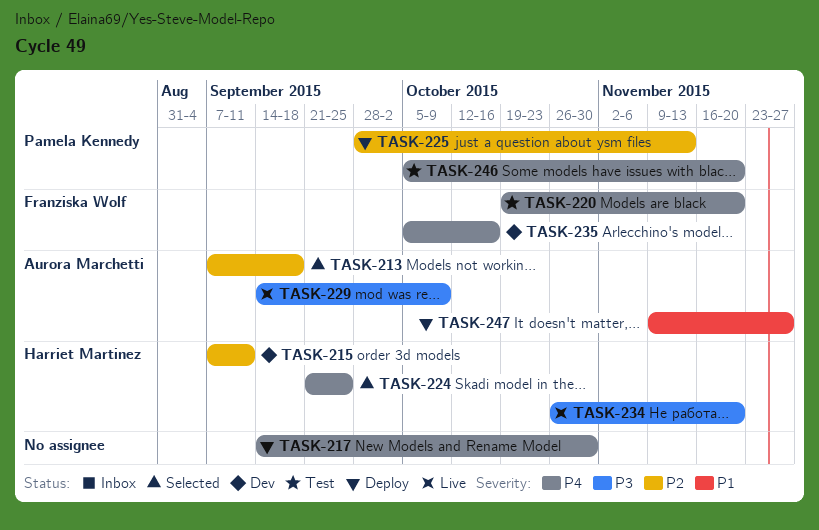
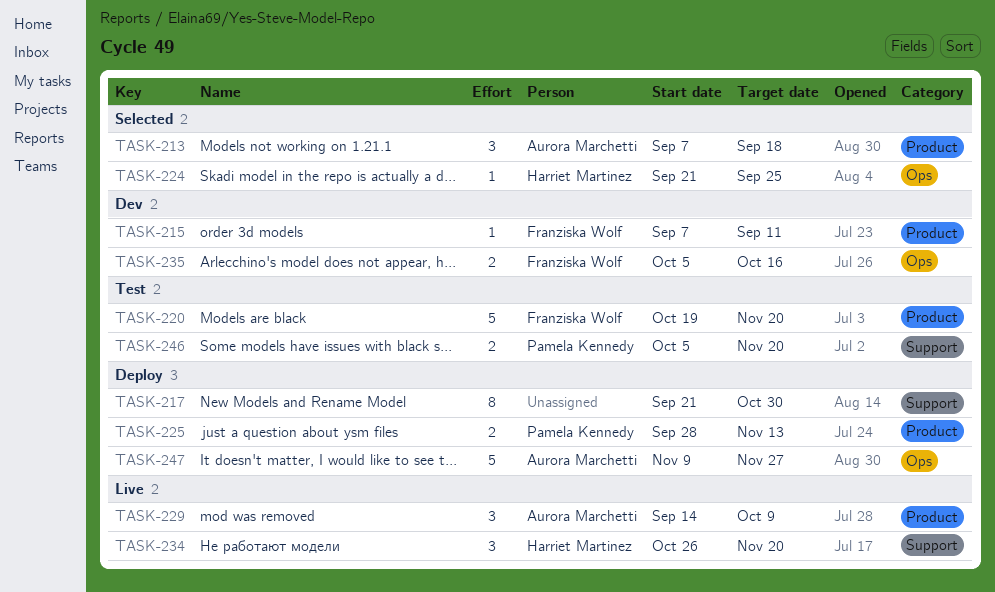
TASK-215, owner: Harriet Martinez -> Franziska Wolf
TASK-217, start: Sep 14 -> Sep 21

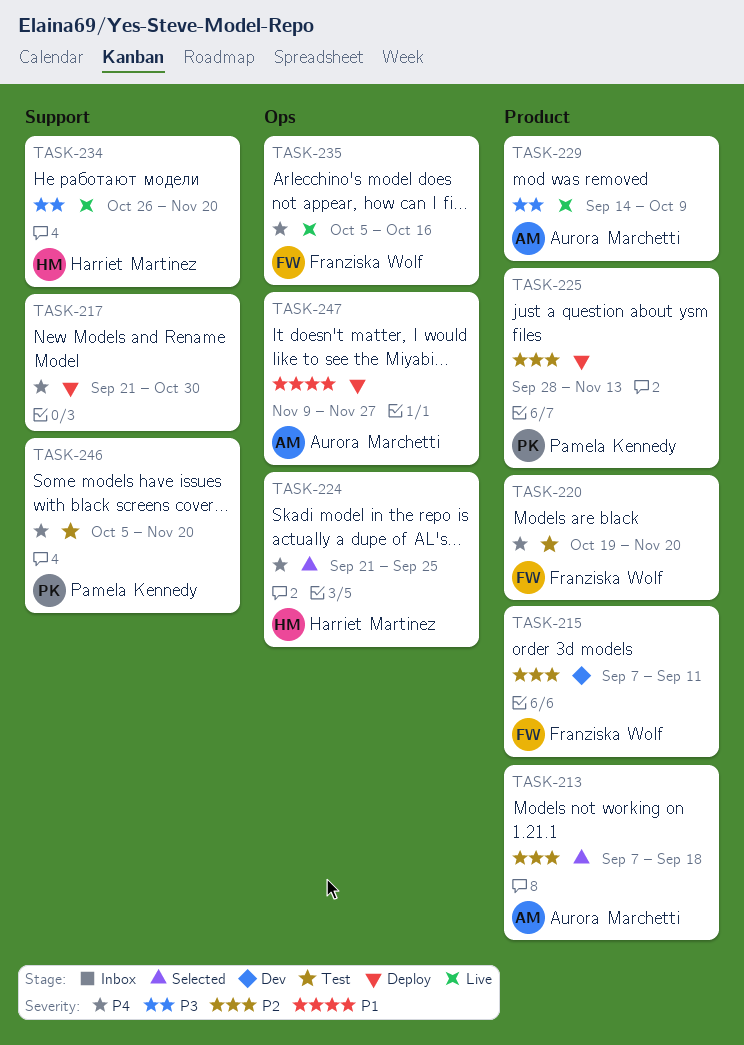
TASK-235, status: Dev -> Live

